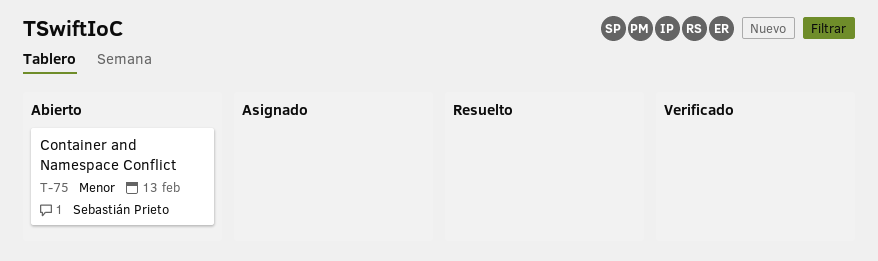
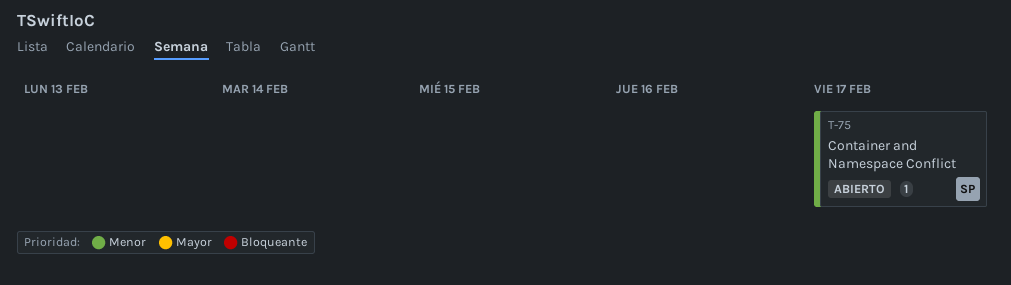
T-75, due: Feb 13 -> Feb 17

